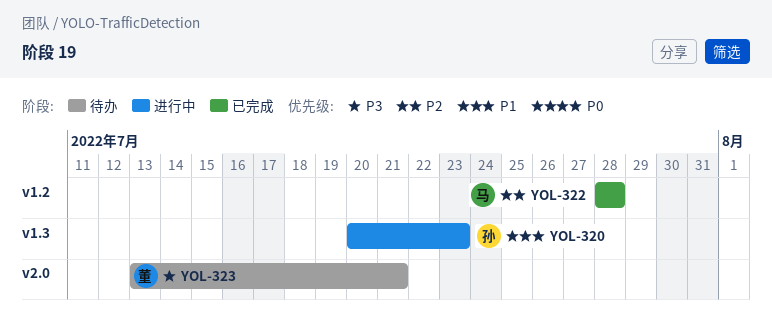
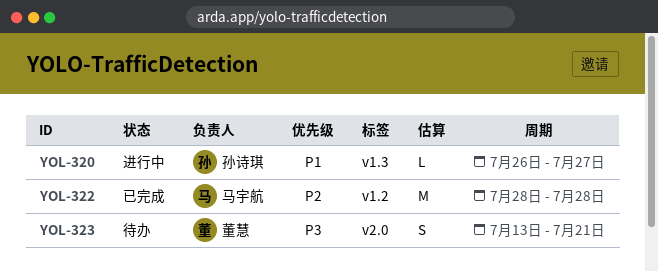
YOL-320, start: Jul 20 -> Jul 26
YOL-320, due: Jul 23 -> Jul 27

